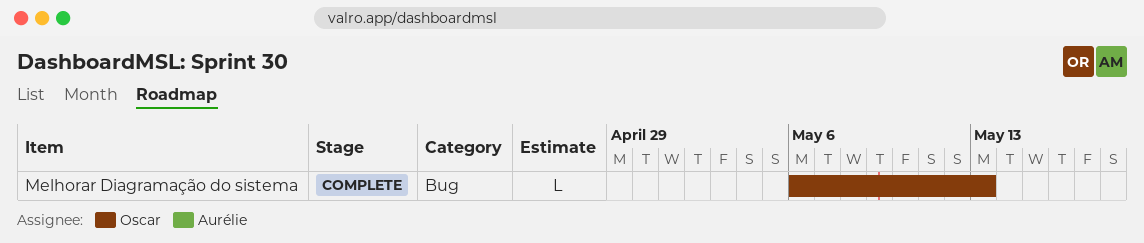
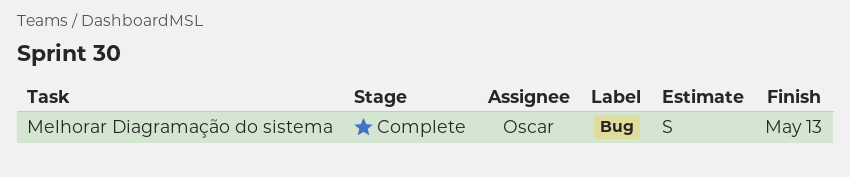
Melhorar Diagramação do sistema, estimate: L -> S

